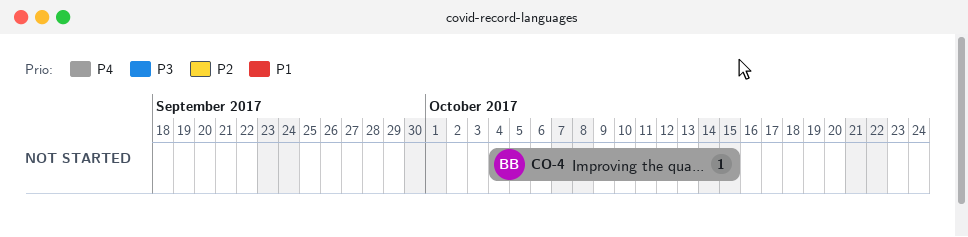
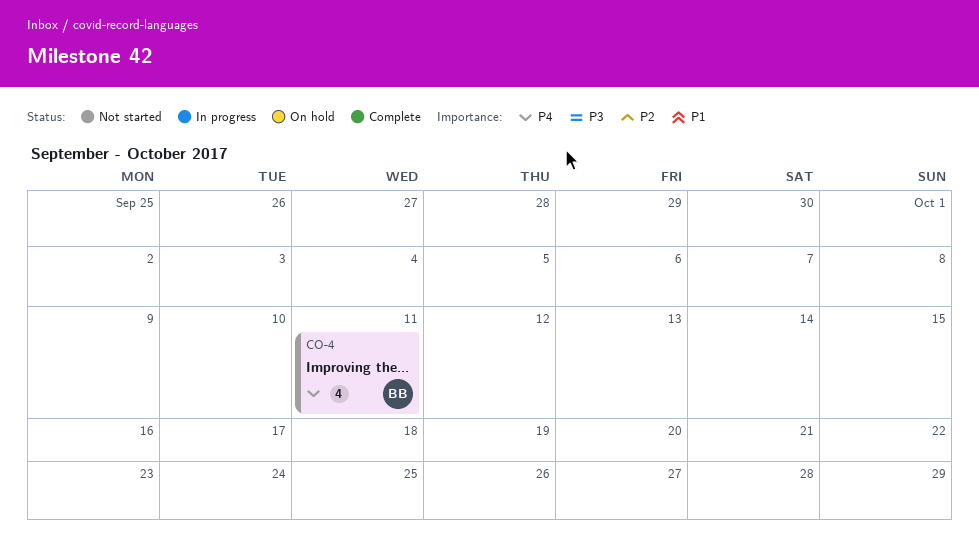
CO-4, estimate: 1 -> 4
CO-4, due: Oct 15 -> Oct 11

